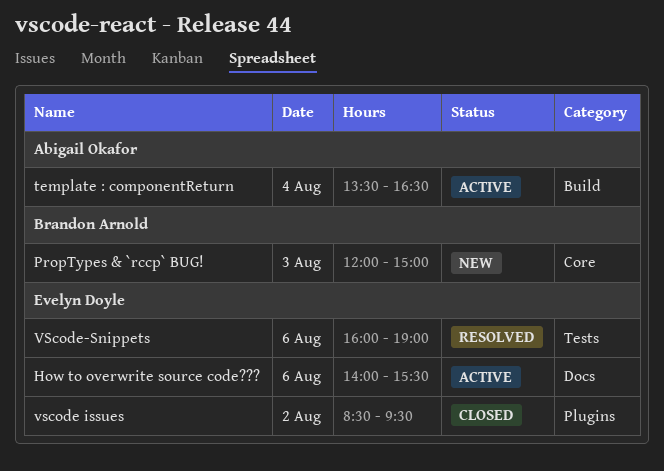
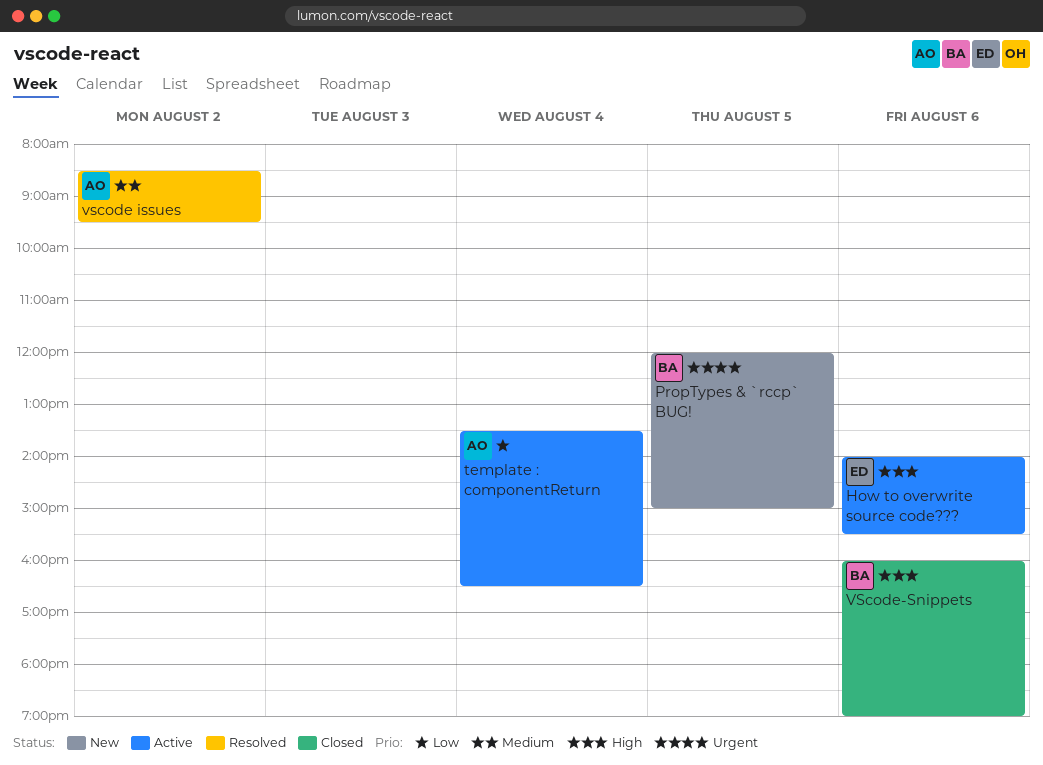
PropTypes & `rccp` BUG!, day: Aug 3 -> Aug 5
vscode issues, status: Closed -> Resolved
vscode issues, owner: Evelyn Doyle -> Abigail Okafor
VScode-Snippets, status: Resolved -> Closed
VScode-Snippets, owner: Evelyn Doyle -> Brandon Arnold

